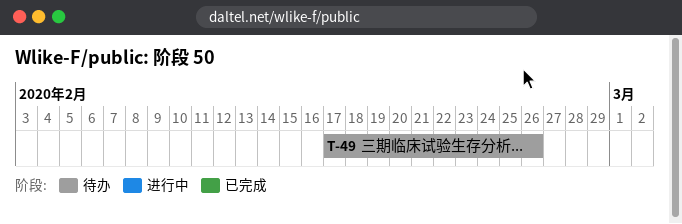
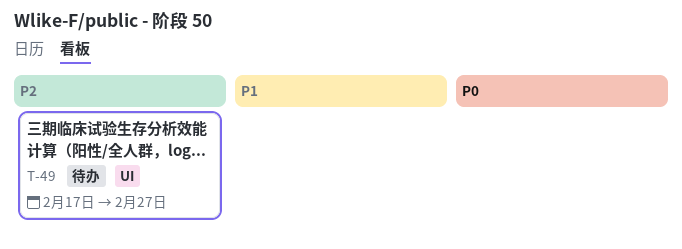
T-49, due: Feb 26 -> Feb 27

